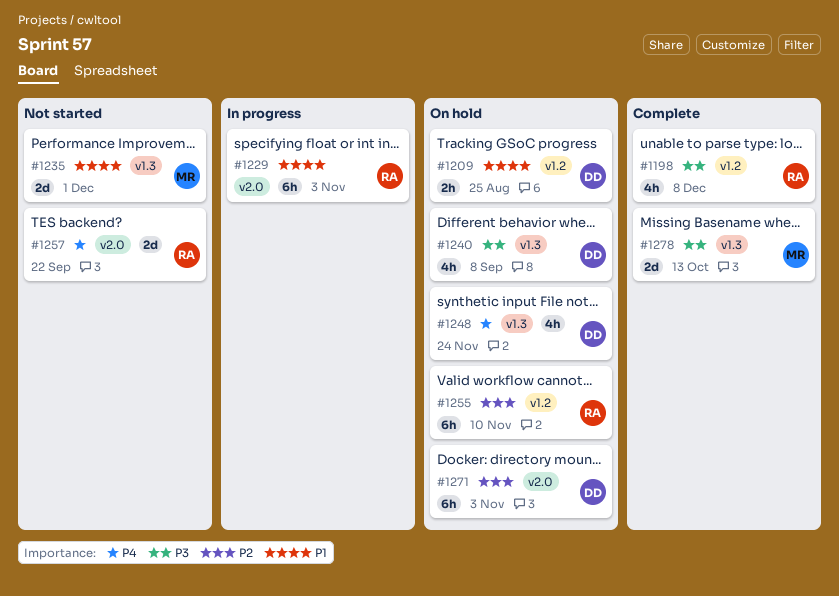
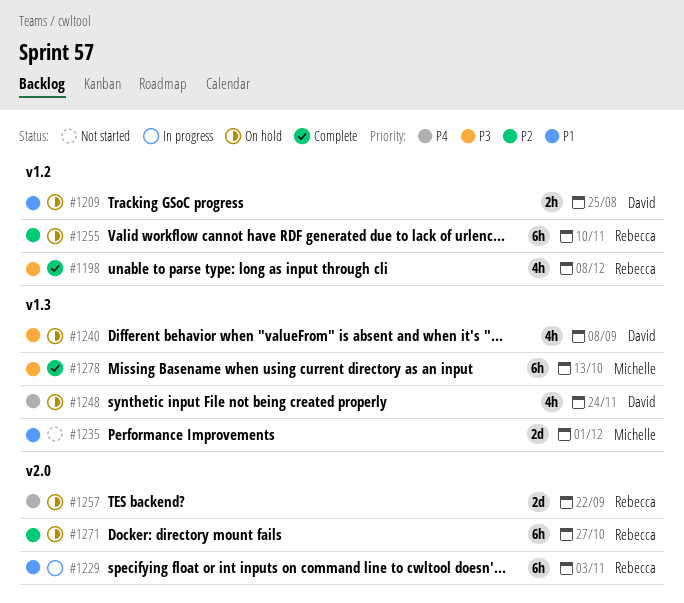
#1257, status: Not started -> On hold
#1271, owner: David -> Rebecca
#1271, due: Nov 3 -> Oct 27
#1278, estimate: 2d -> 6h

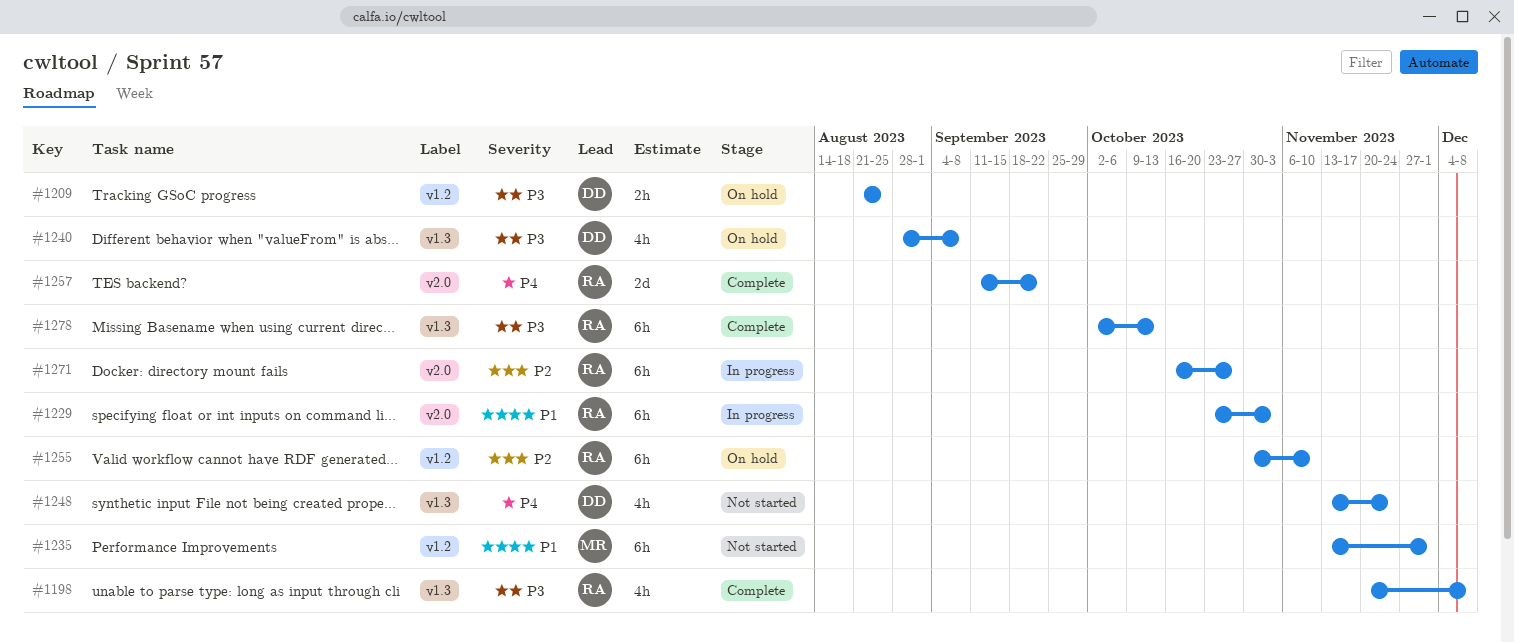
#1198, label: v1.2 -> v1.3
#1209, priority: P1 -> P3
#1235, label: v1.3 -> v1.2
#1235, estimate: 2d -> 6h
#1248, status: On hold -> Not started
#1257, status: On hold -> Complete
#1271, status: On hold -> In progress
#1278, owner: Michelle -> Rebecca

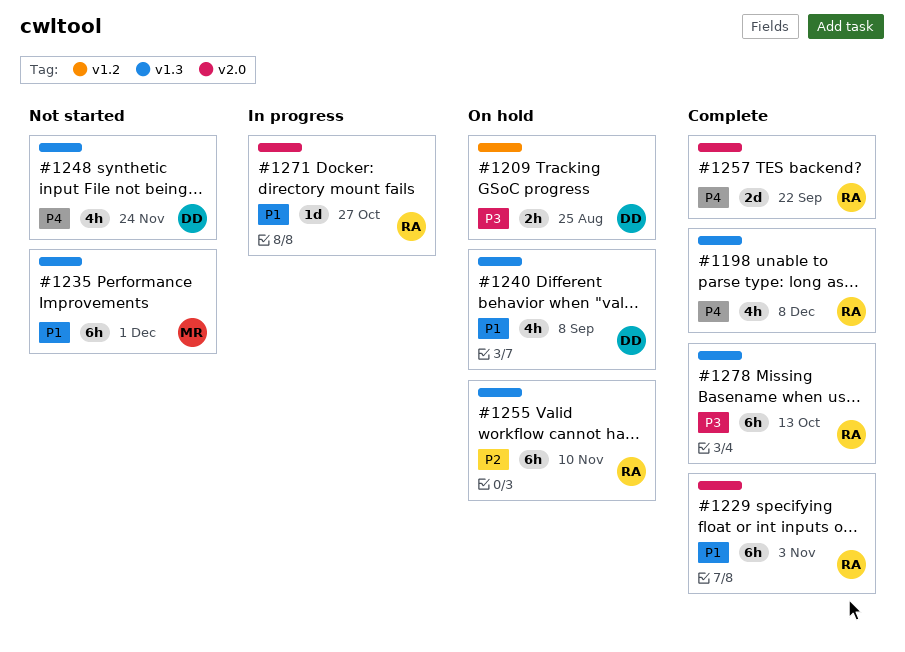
#1198, priority: P3 -> P4
#1229, status: In progress -> Complete
#1235, label: v1.2 -> v1.3
#1240, priority: P3 -> P1
#1255, label: v1.2 -> v1.3
#1271, priority: P2 -> P1
#1271, estimate: 6h -> 1d

